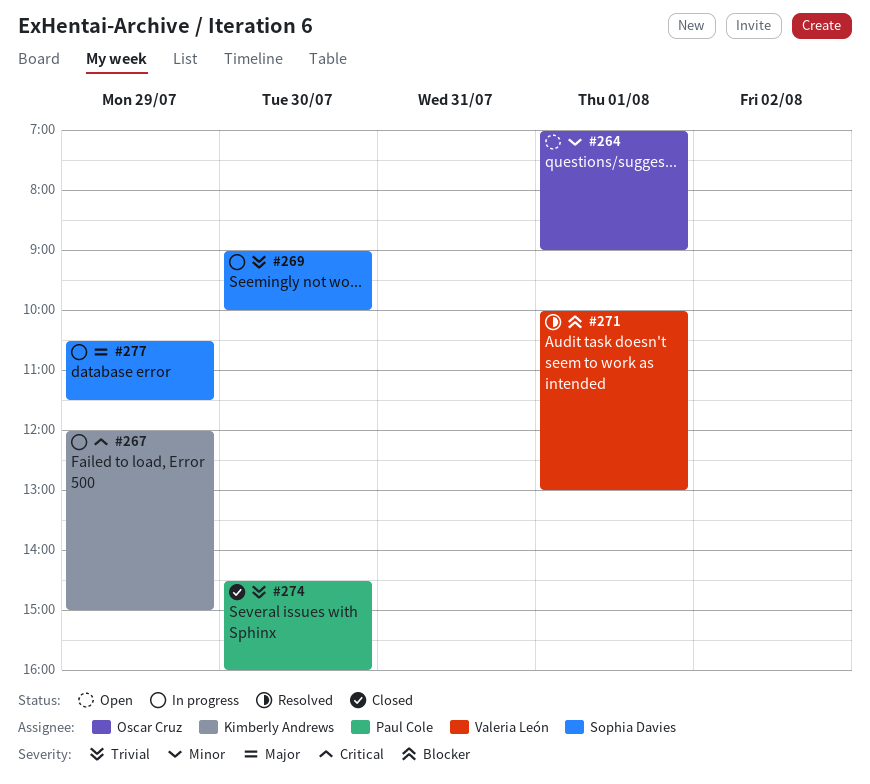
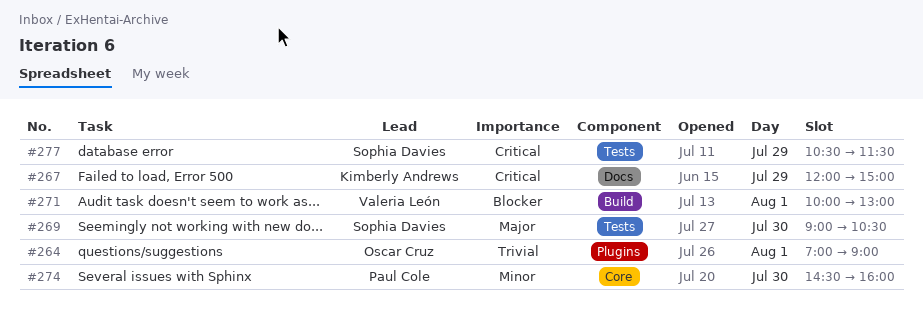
#264, priority: Minor -> Trivial
#269, priority: Trivial -> Major
#269, ends: 10:00 -> 10:30
#274, priority: Trivial -> Minor
#277, priority: Major -> Critical

